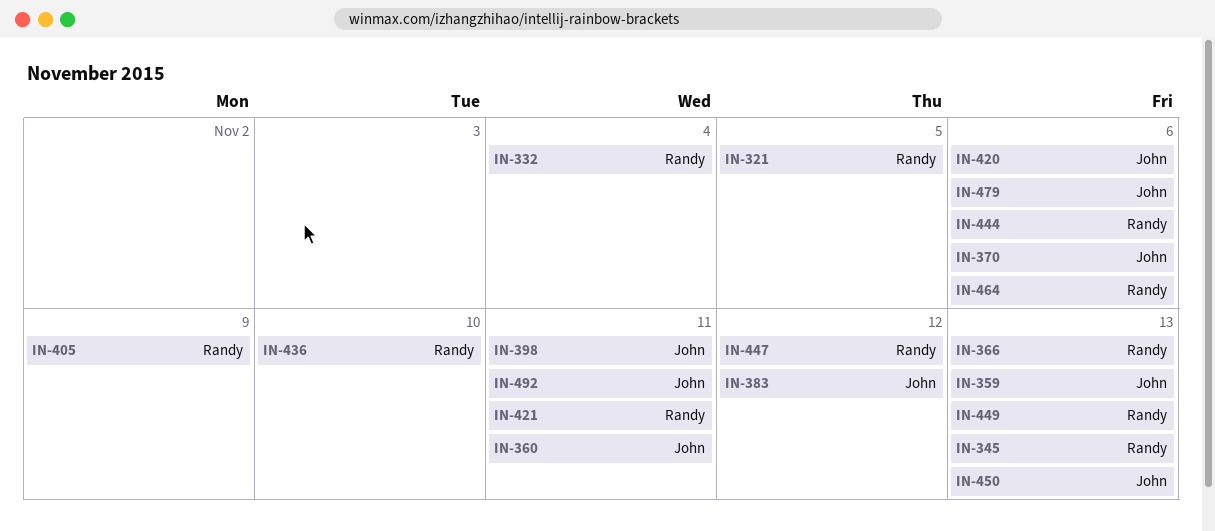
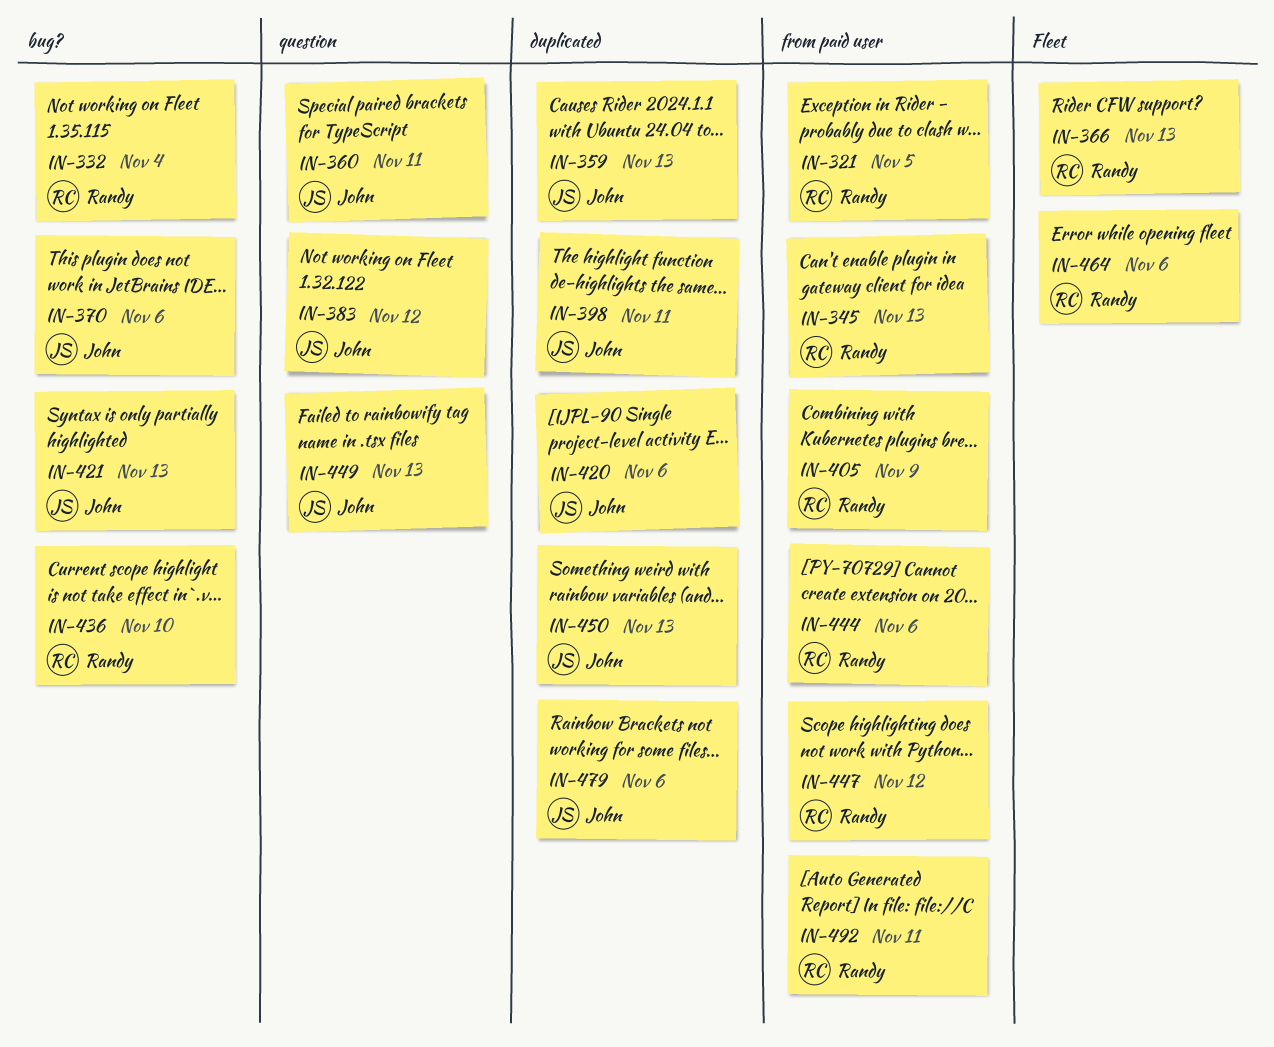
IN-421, owner: Randy -> John
IN-421, due: Nov 11 -> Nov 13
IN-449, owner: Randy -> John
IN-492, owner: John -> Randy

